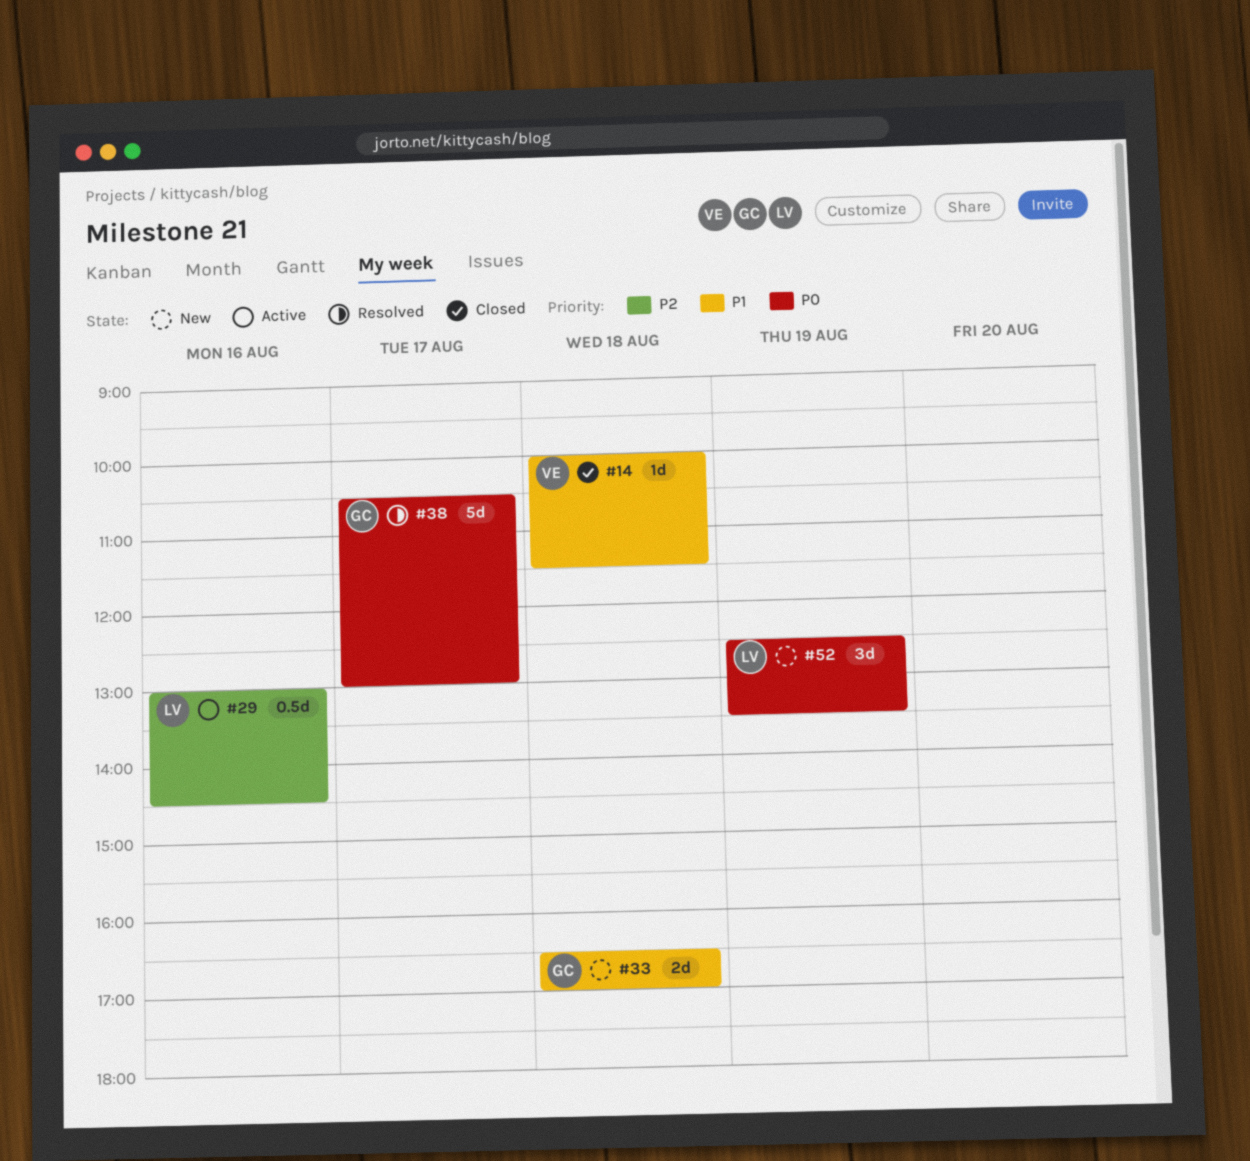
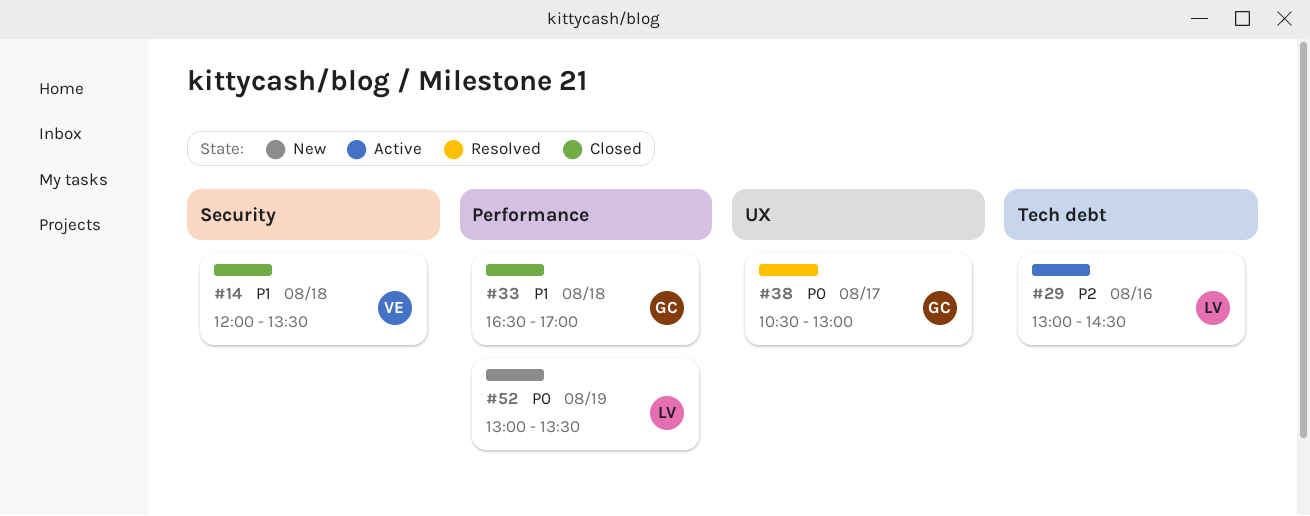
#14, begins: 10:00 -> 12:00
#14, ends: 11:30 -> 13:30
#33, status: New -> Closed
#52, begins: 12:30 -> 13:00

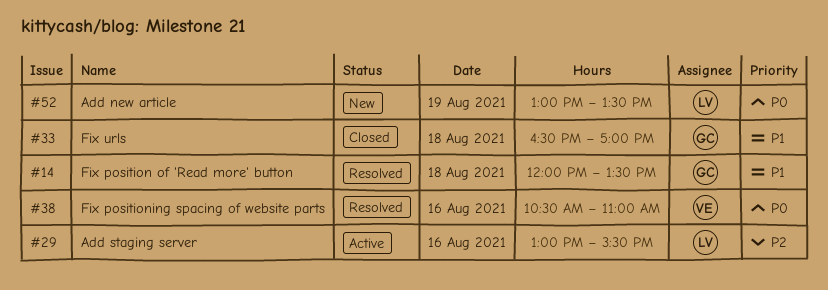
#14, status: Closed -> Resolved
#14, owner: VE -> GC
#29, ends: 14:30 -> 15:30
#38, owner: GC -> VE
#38, day: Aug 17 -> Aug 16
#38, ends: 13:00 -> 11:00

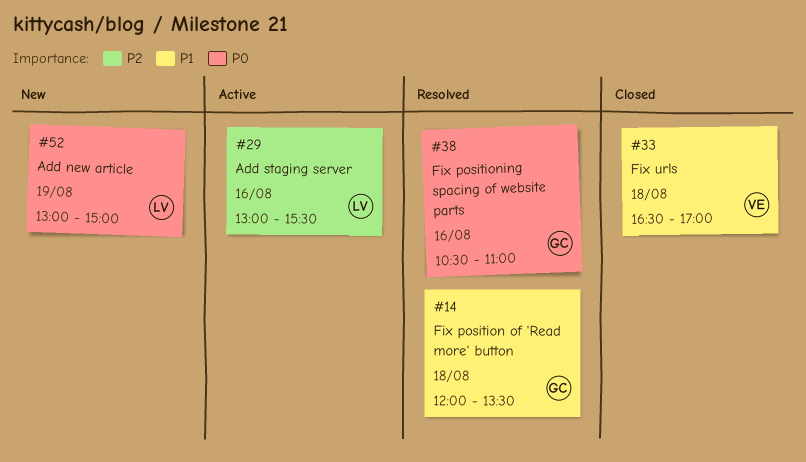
#33, owner: GC -> VE
#38, owner: VE -> GC
#52, ends: 13:30 -> 15:00

